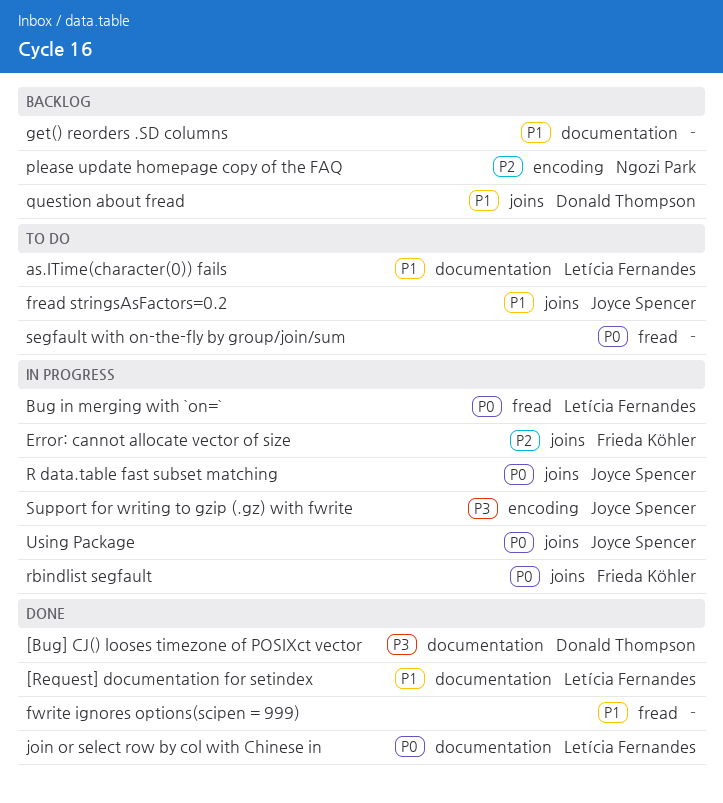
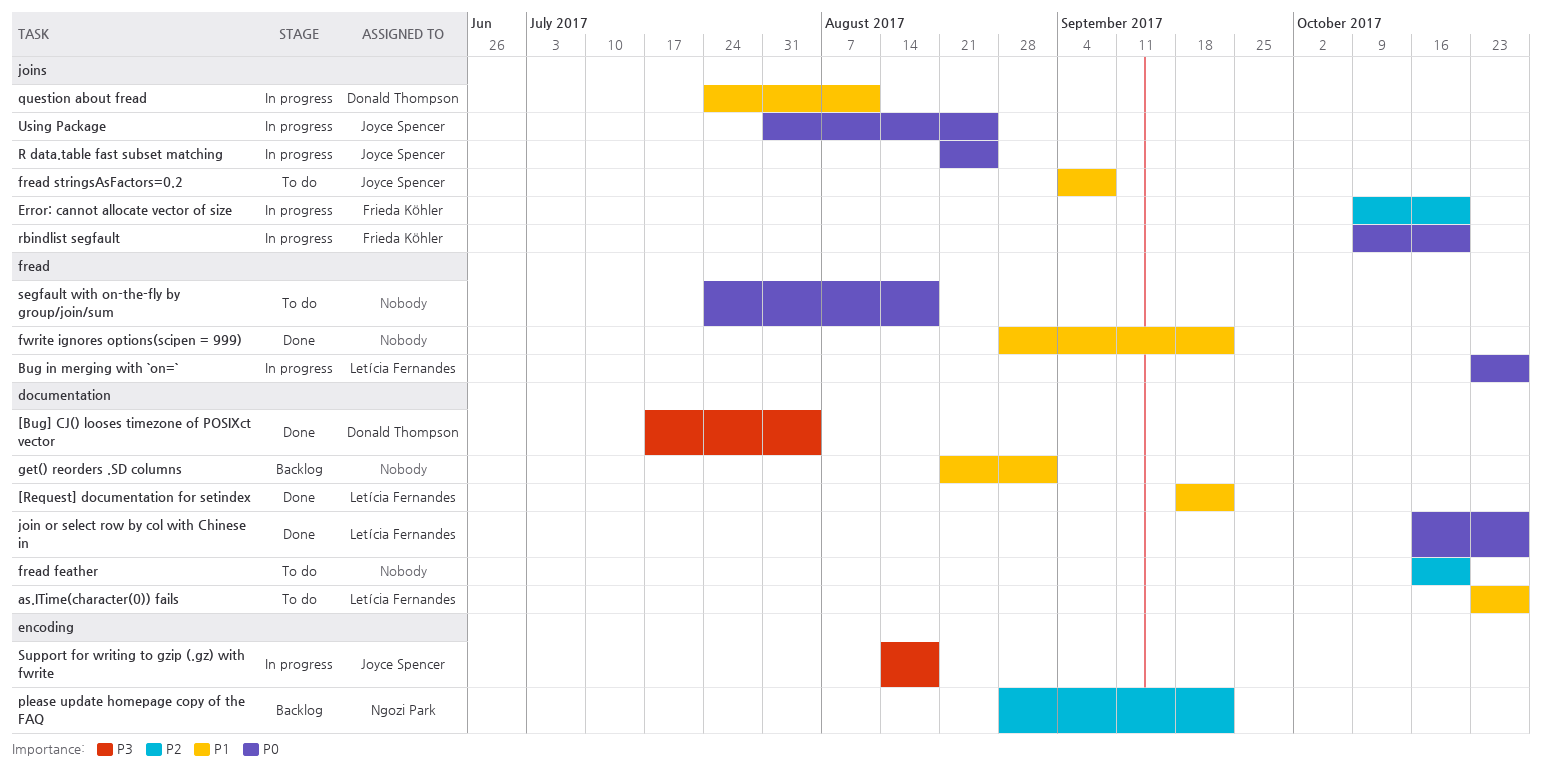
fread feather: none -> present
question about fread, status: Backlog -> In progress

